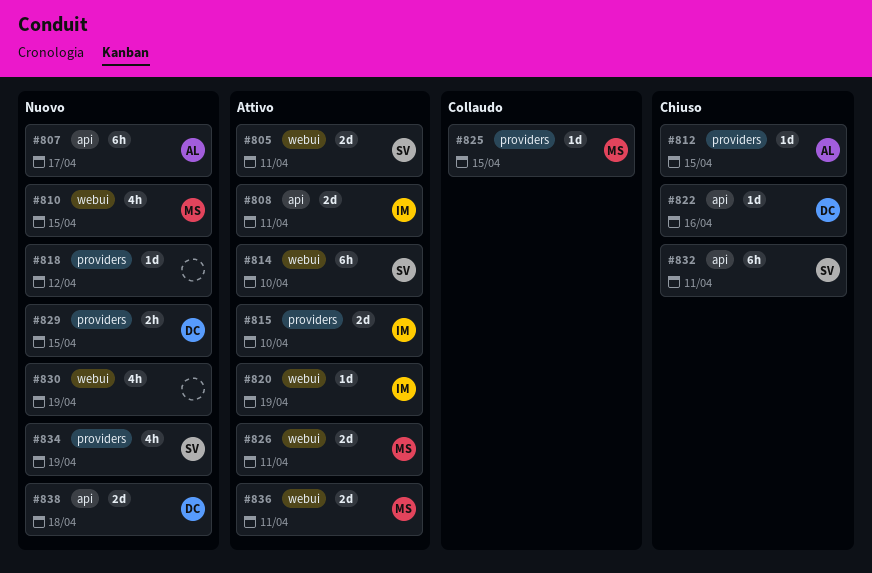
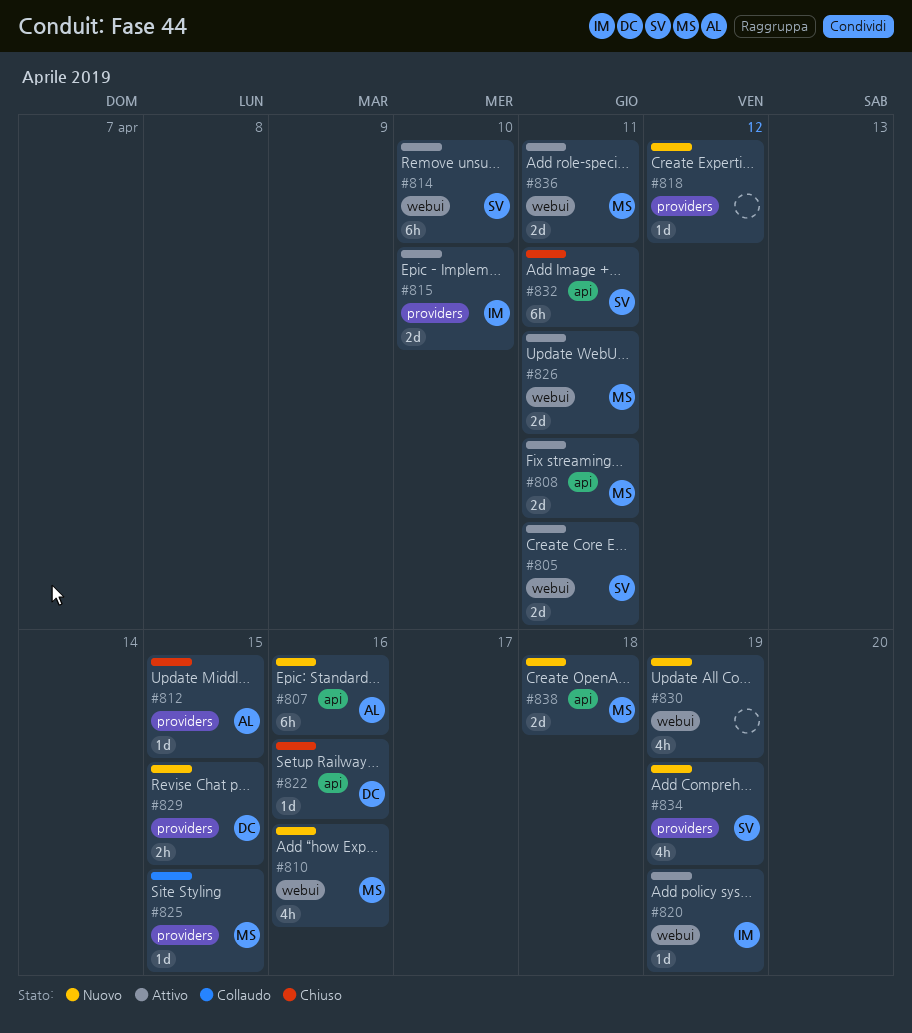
#807, due: Apr 17 -> Apr 16
#808, owner: IM -> MS
#810, due: Apr 15 -> Apr 16
#838, owner: DC -> MS

